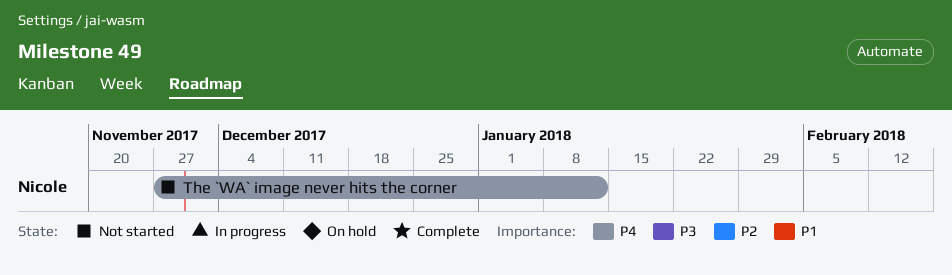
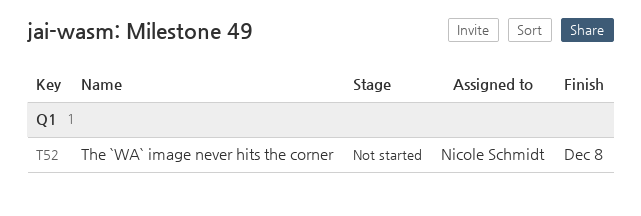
The `WA` image never hits the corner, due: Jan 12 -> Dec 8

